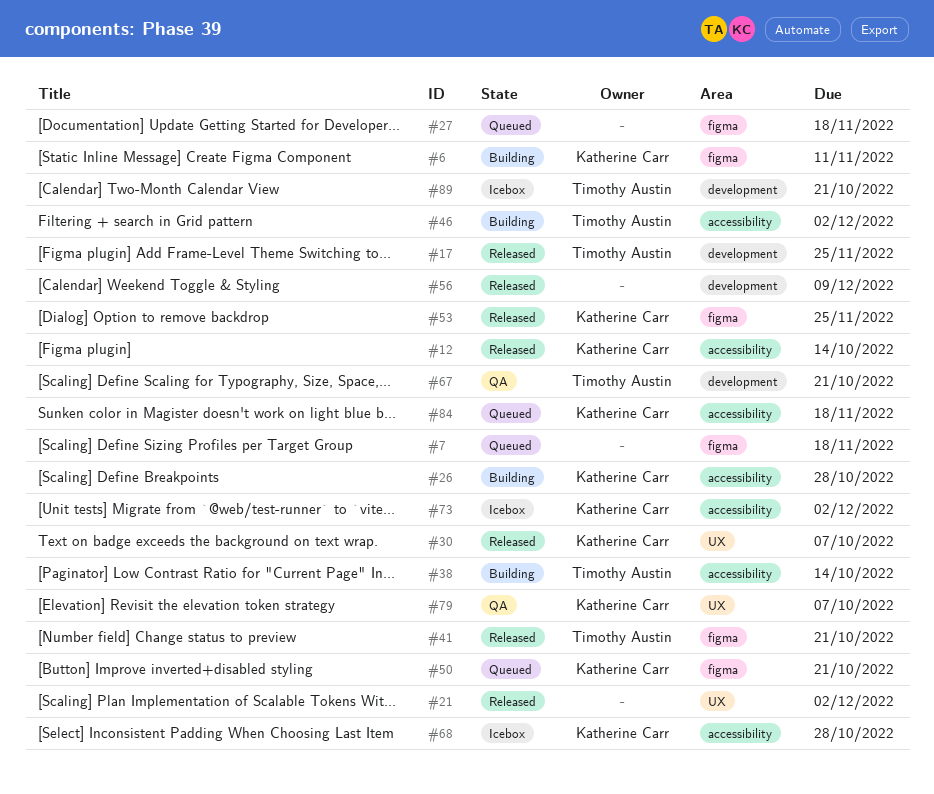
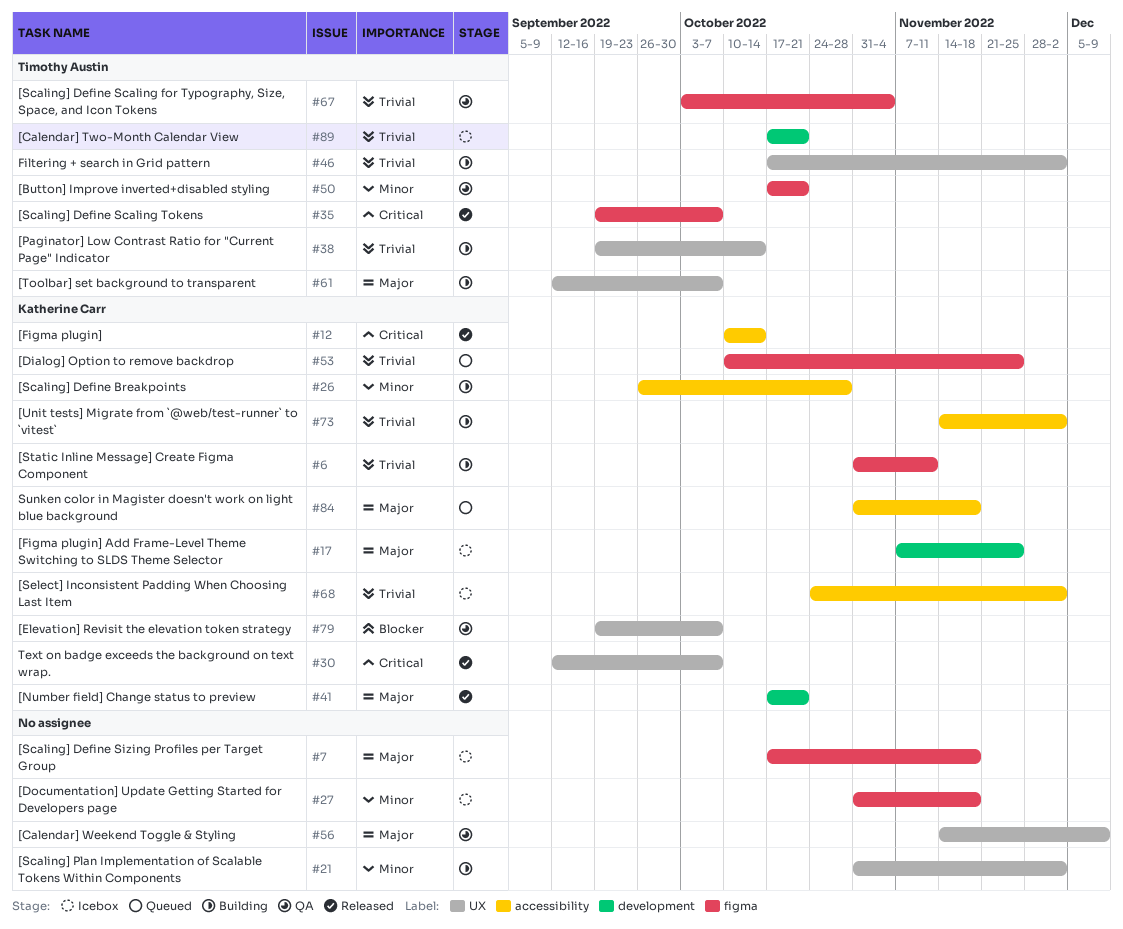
#7, status: Queued -> Icebox
#17, status: Released -> Icebox
#17, owner: Timothy Austin -> Katherine Carr
#21, status: Released -> Building
#27, status: Queued -> Icebox
#35: none -> present
#38, label: accessibility -> UX
#41, owner: Timothy Austin -> Katherine Carr
#41, label: figma -> development
#46, label: accessibility -> UX
#50, status: Queued -> QA
#50, owner: Katherine Carr -> Timothy Austin
#53, status: Released -> Queued
#56, status: Released -> QA
#56, label: development -> UX
#61: none -> present
#67, label: development -> figma
#67, due: Oct 21 -> Nov 4
#68, due: Oct 28 -> Dec 2
#73, status: Icebox -> Building

